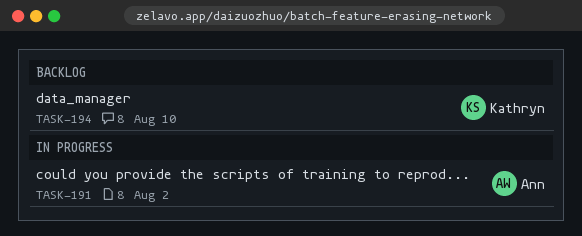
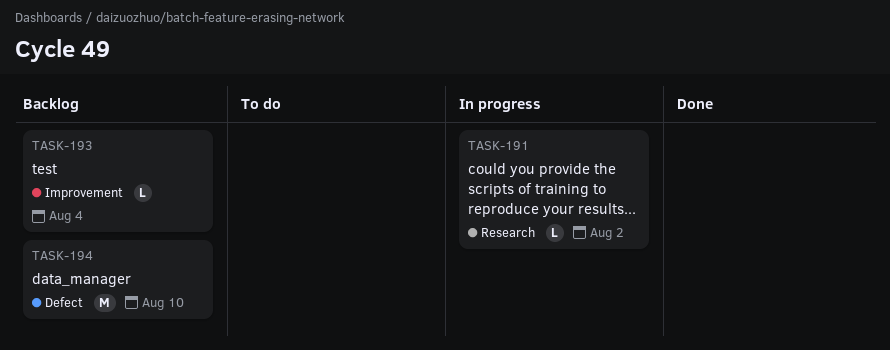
TASK-193: none -> present

